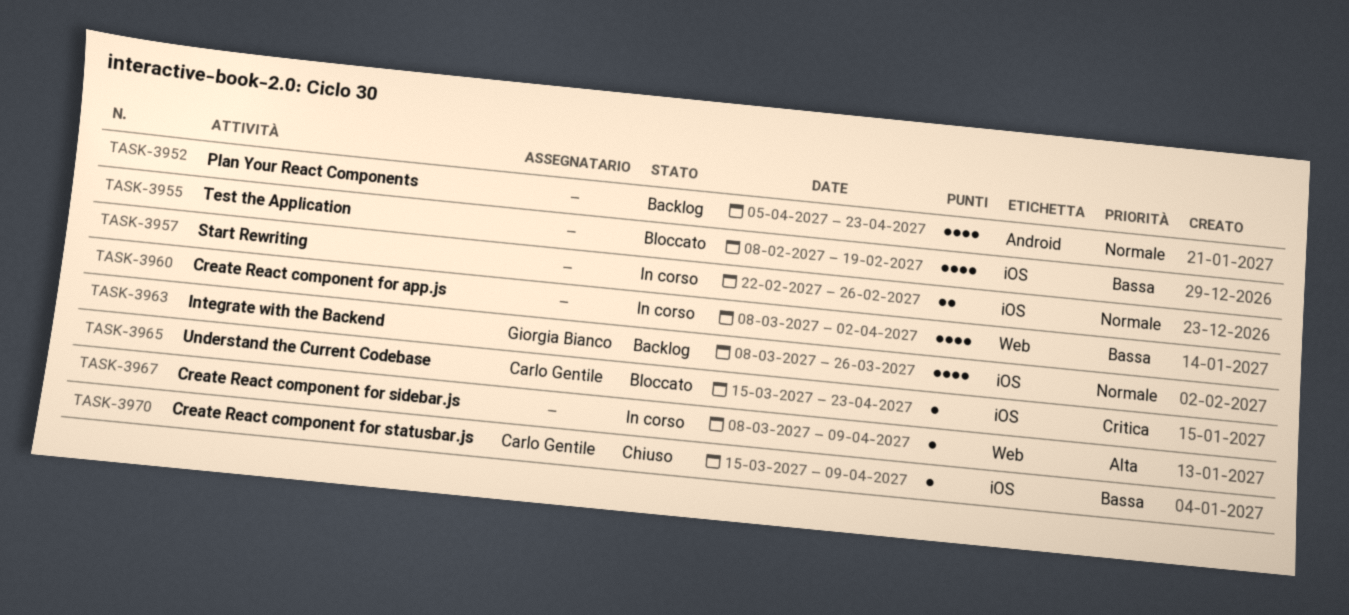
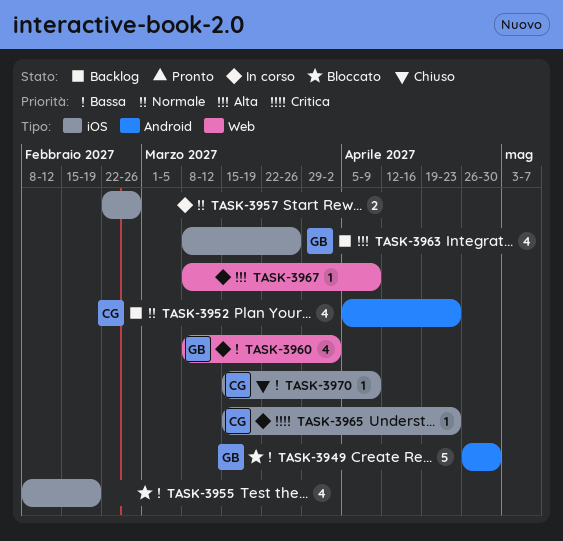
TASK-3949: none -> present
TASK-3952, owner: none -> Carlo Gentile
TASK-3960, owner: none -> Giorgia Bianco
TASK-3963, priority: Normale -> Alta
TASK-3965, status: Bloccato -> In corso

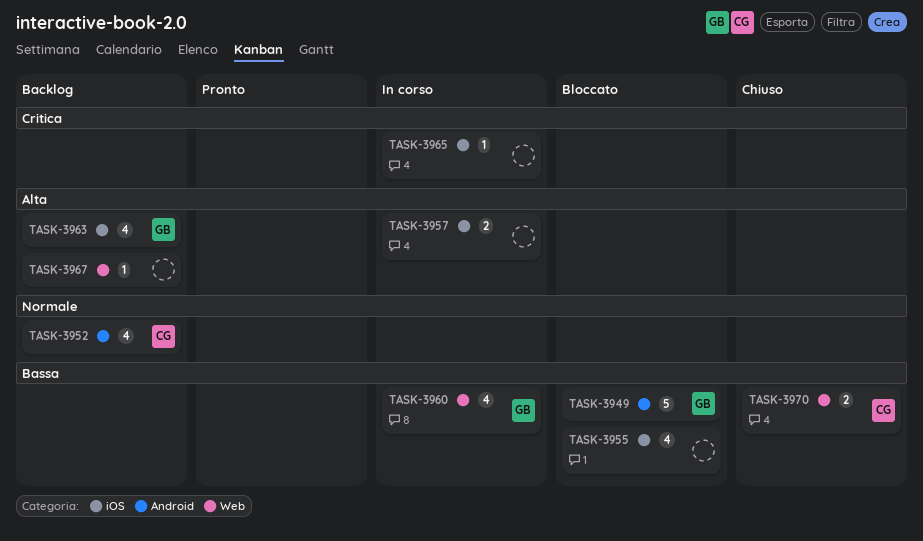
TASK-3957, priority: Normale -> Alta
TASK-3965, owner: CG -> none
TASK-3967, status: In corso -> Backlog
TASK-3970, label: iOS -> Web
TASK-3970, estimate: 1 -> 2

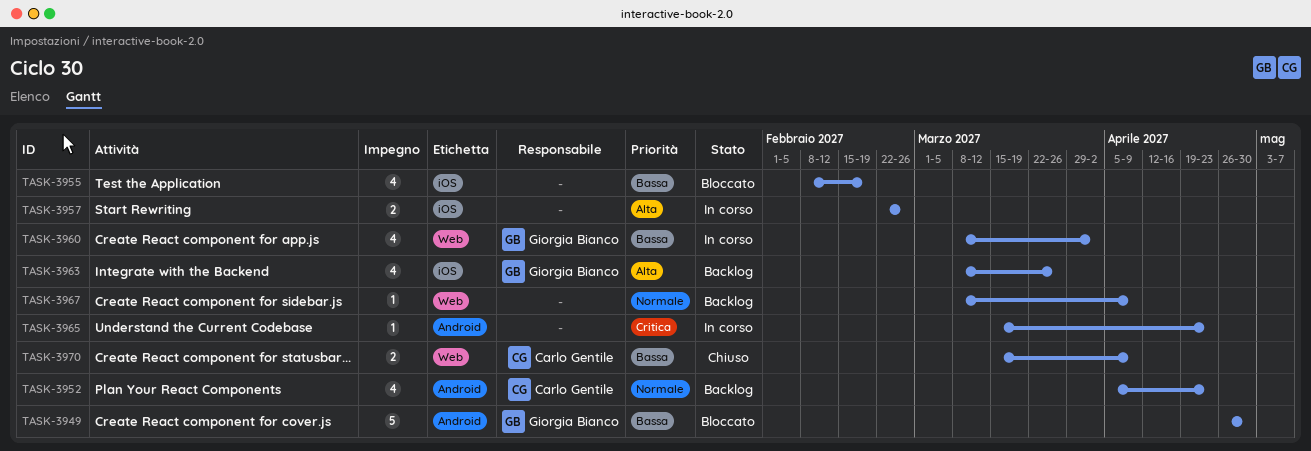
TASK-3965, label: iOS -> Android
TASK-3967, priority: Alta -> Normale

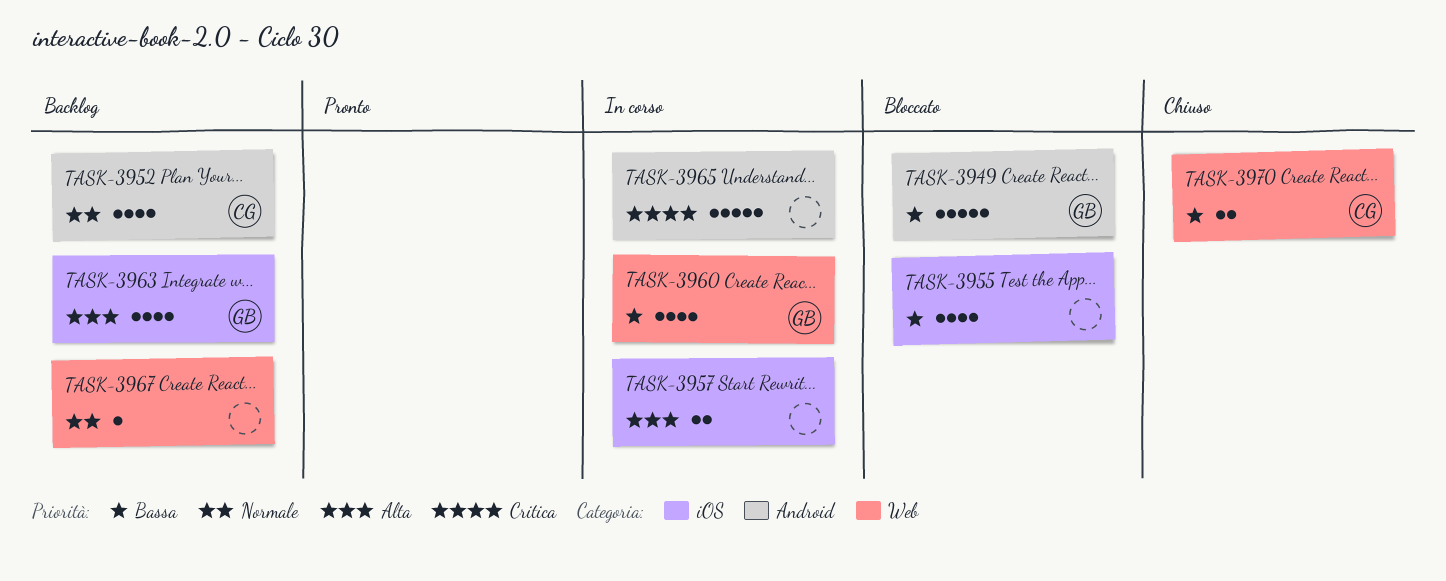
TASK-3965, estimate: 1 -> 5

